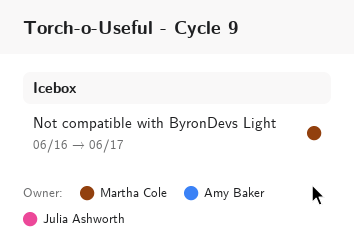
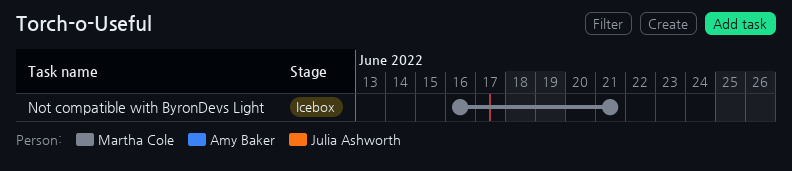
Not compatible with ByronDevs Light, due: Jun 17 -> Jun 21

